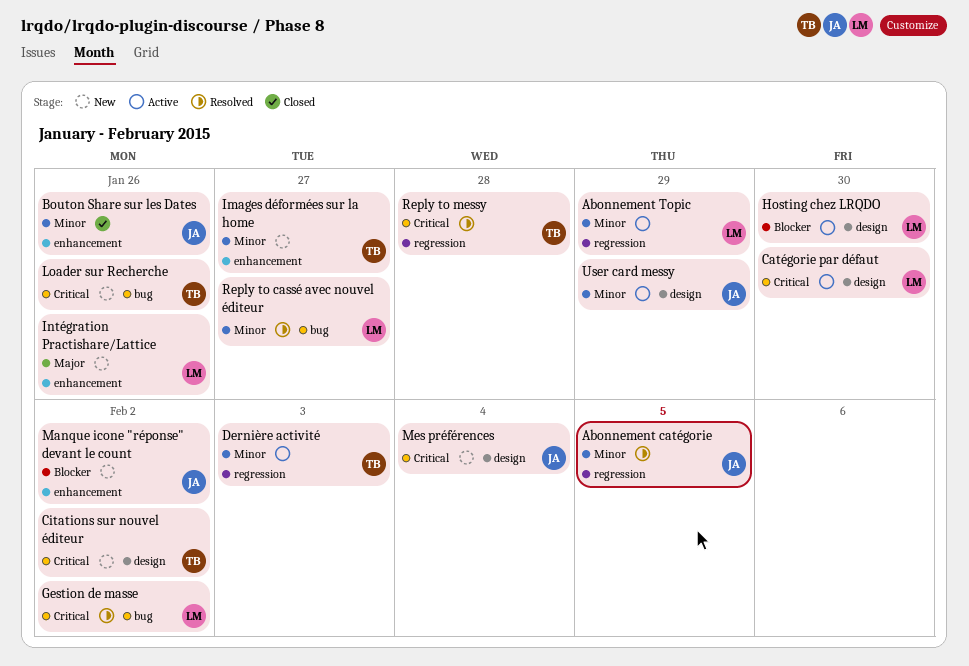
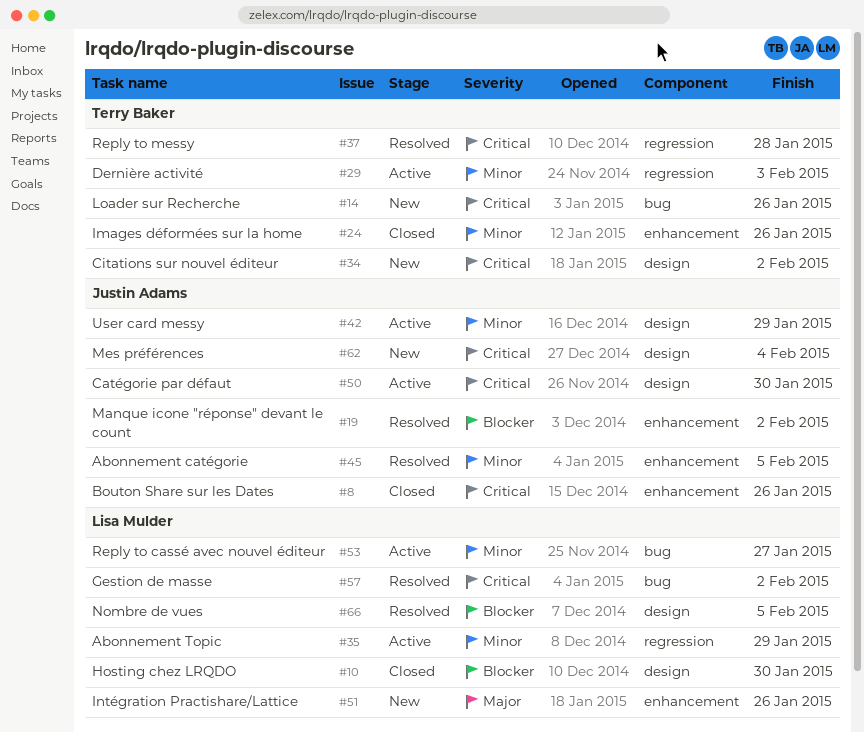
Abonnement catégorie, label: regression -> enhancement
Bouton Share sur les Dates, priority: Minor -> Critical
Catégorie par défaut, owner: Lisa Mulder -> Justin Adams
Hosting chez LRQDO, status: Active -> Closed
Images déformées sur la home, status: New -> Closed
Images déformées sur la home, due: Jan 27 -> Jan 26
Manque icone "réponse" devant le count, status: New -> Resolved
Nombre de vues: none -> present
Reply to cassé avec nouvel éditeur, status: Resolved -> Active

